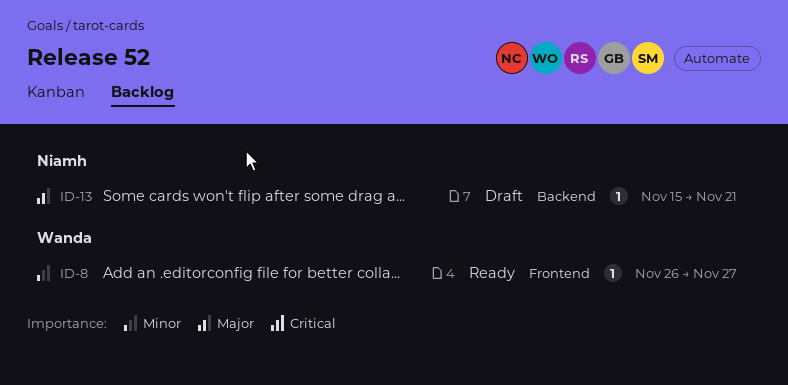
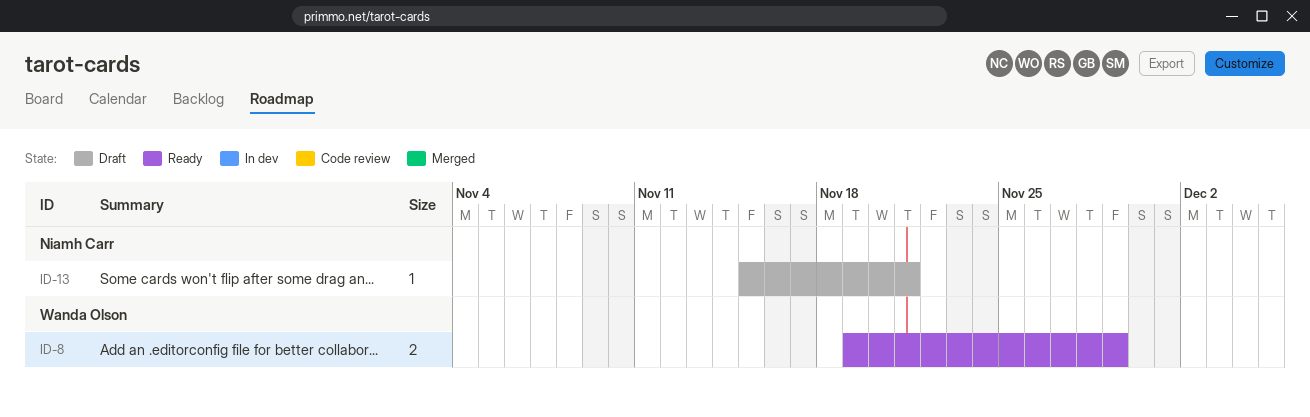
ID-8, estimate: 1 -> 2
ID-8, start: Nov 26 -> Nov 19
ID-8, due: Nov 27 -> Nov 29

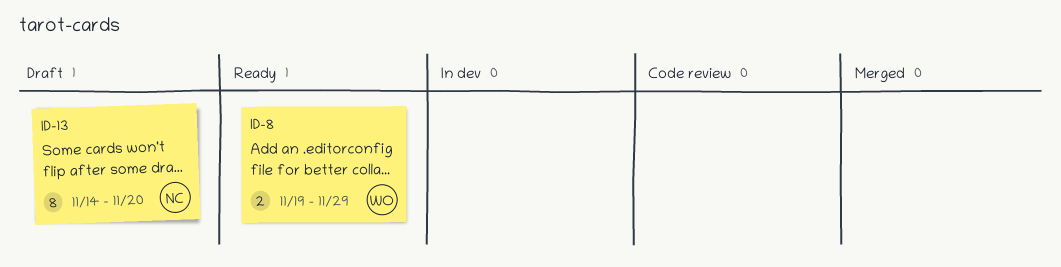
ID-13, estimate: 1 -> 8
ID-13, start: Nov 15 -> Nov 14
ID-13, due: Nov 21 -> Nov 20

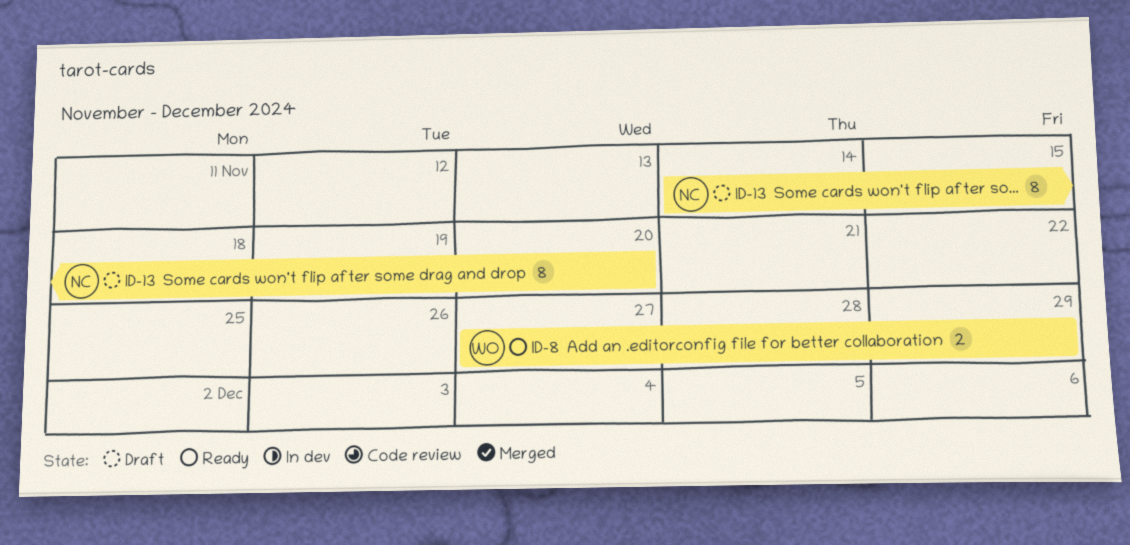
ID-8, start: Nov 19 -> Nov 27

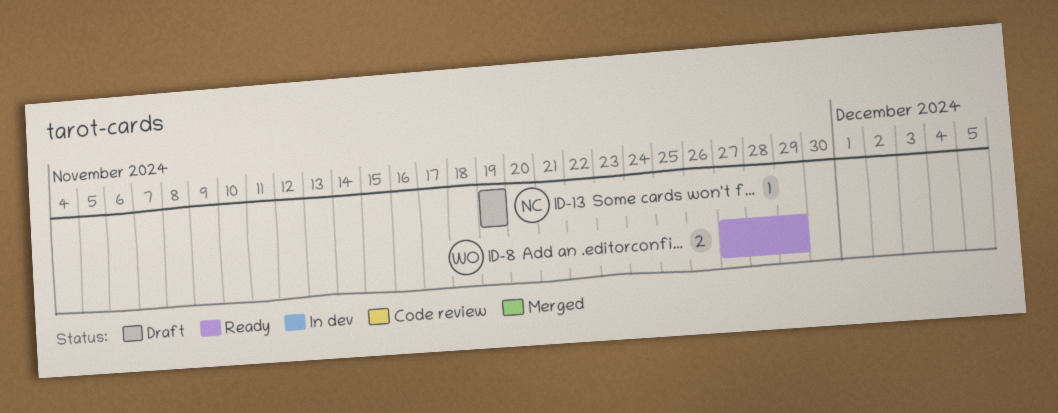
ID-13, estimate: 8 -> 1
ID-13, start: Nov 14 -> Nov 19
ID-13, due: Nov 20 -> Nov 19

